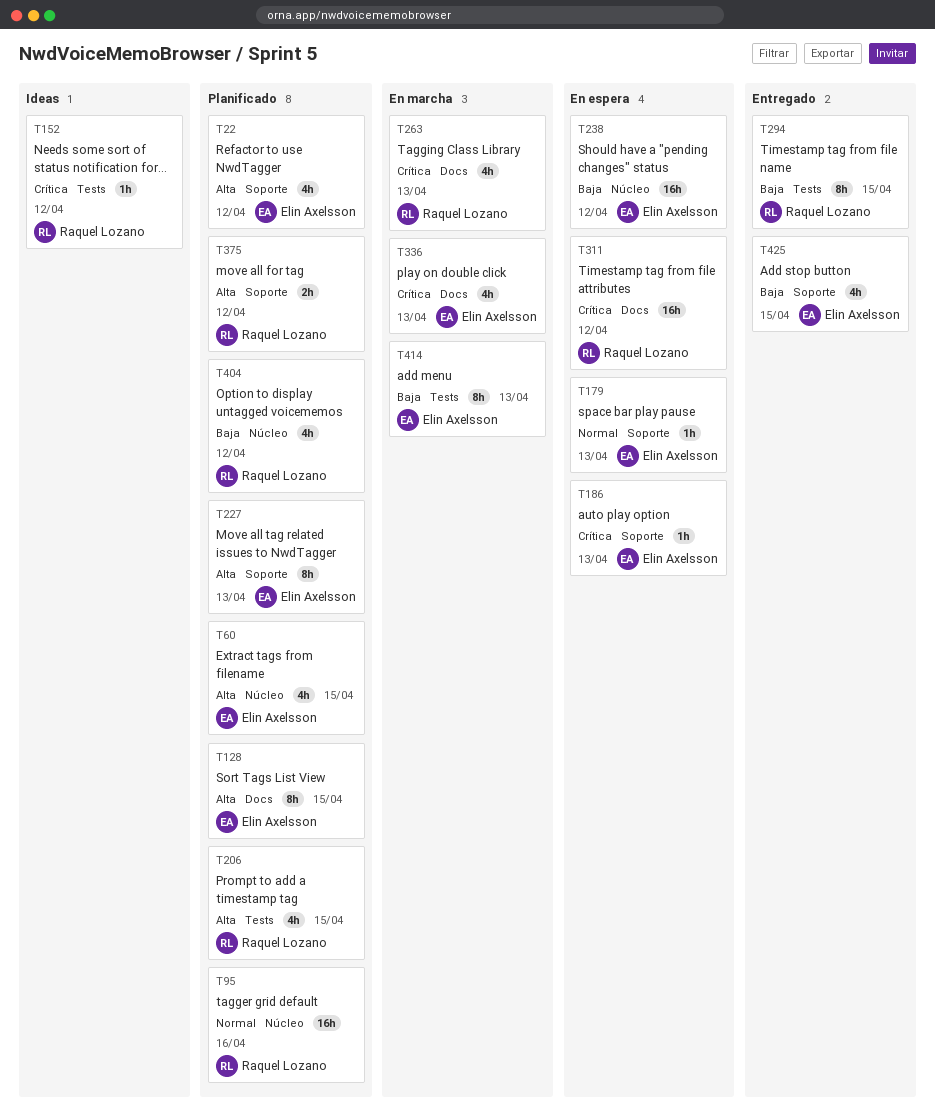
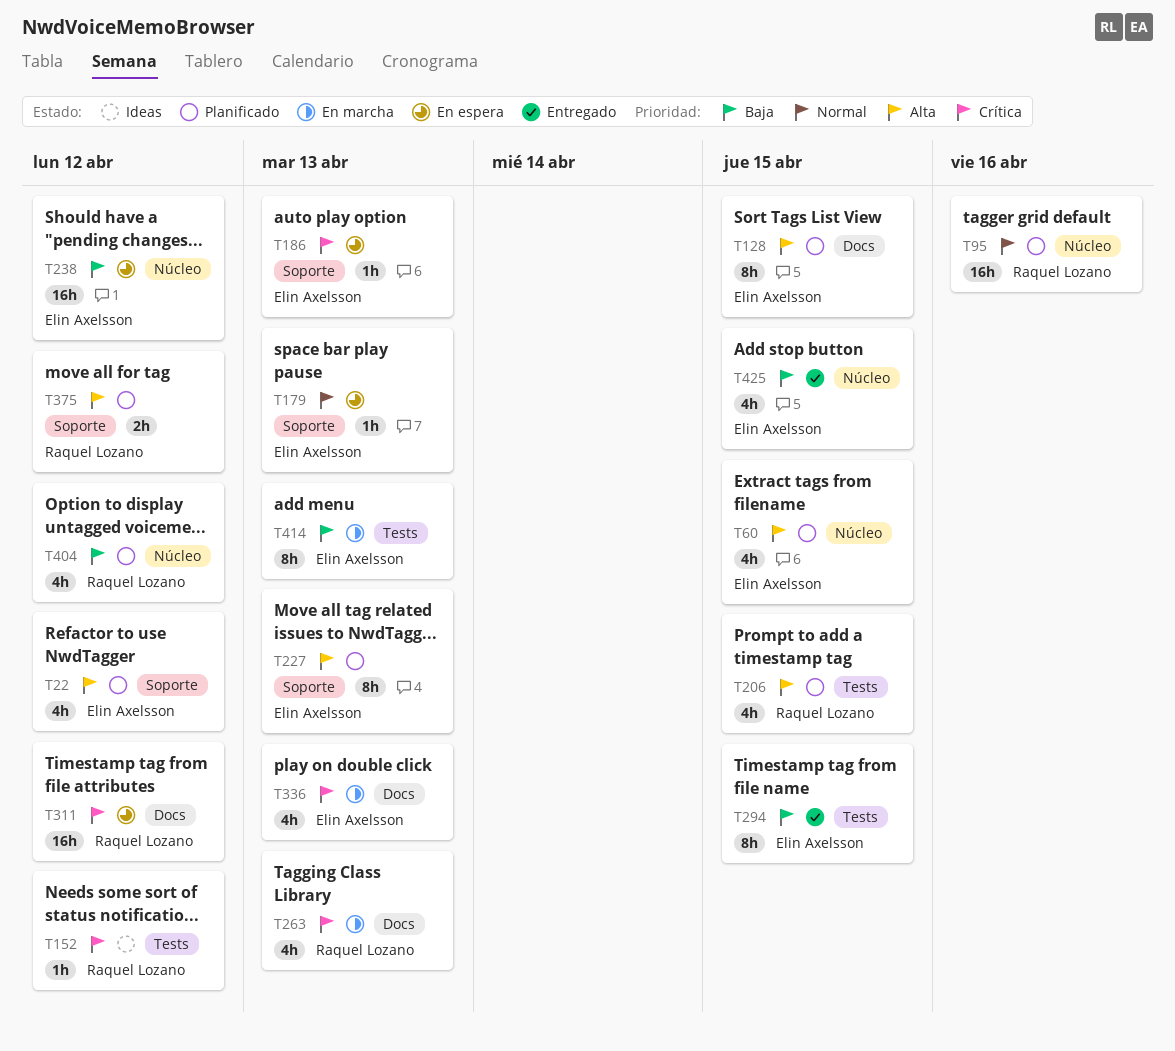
T294, owner: Raquel Lozano -> Elin Axelsson
T425, label: Soporte -> Núcleo

